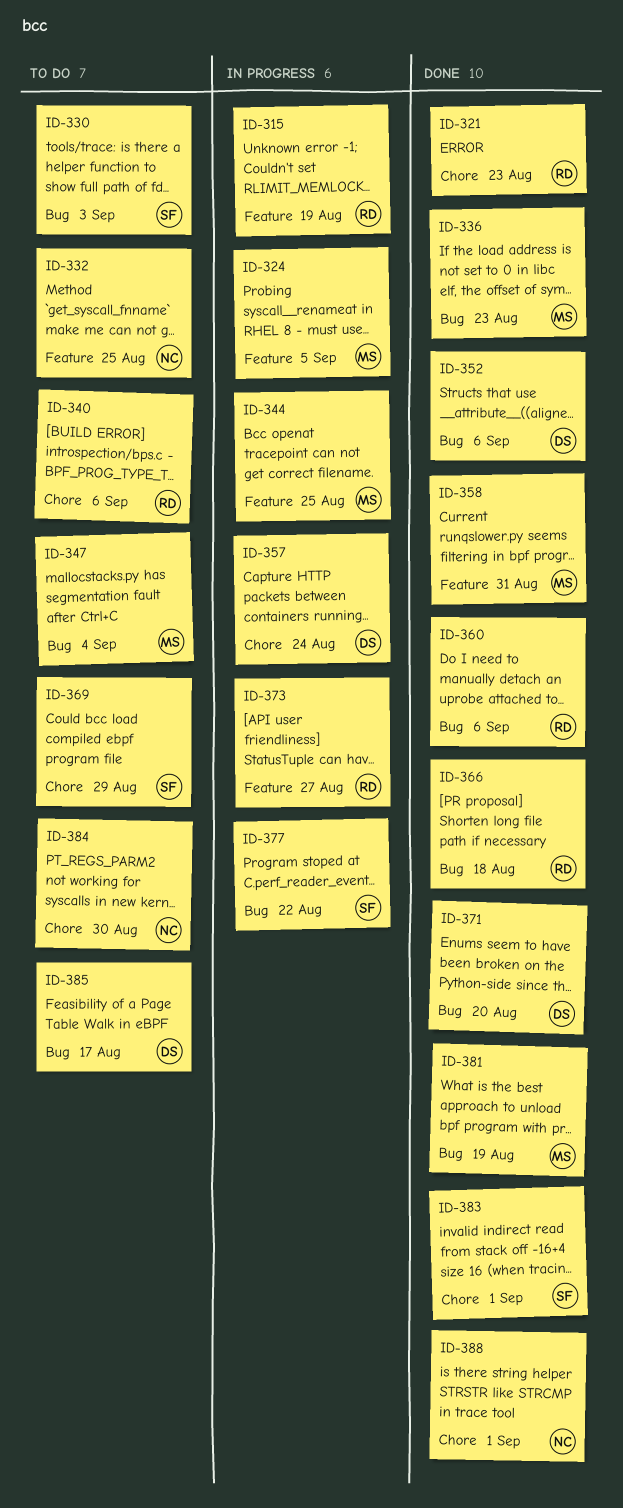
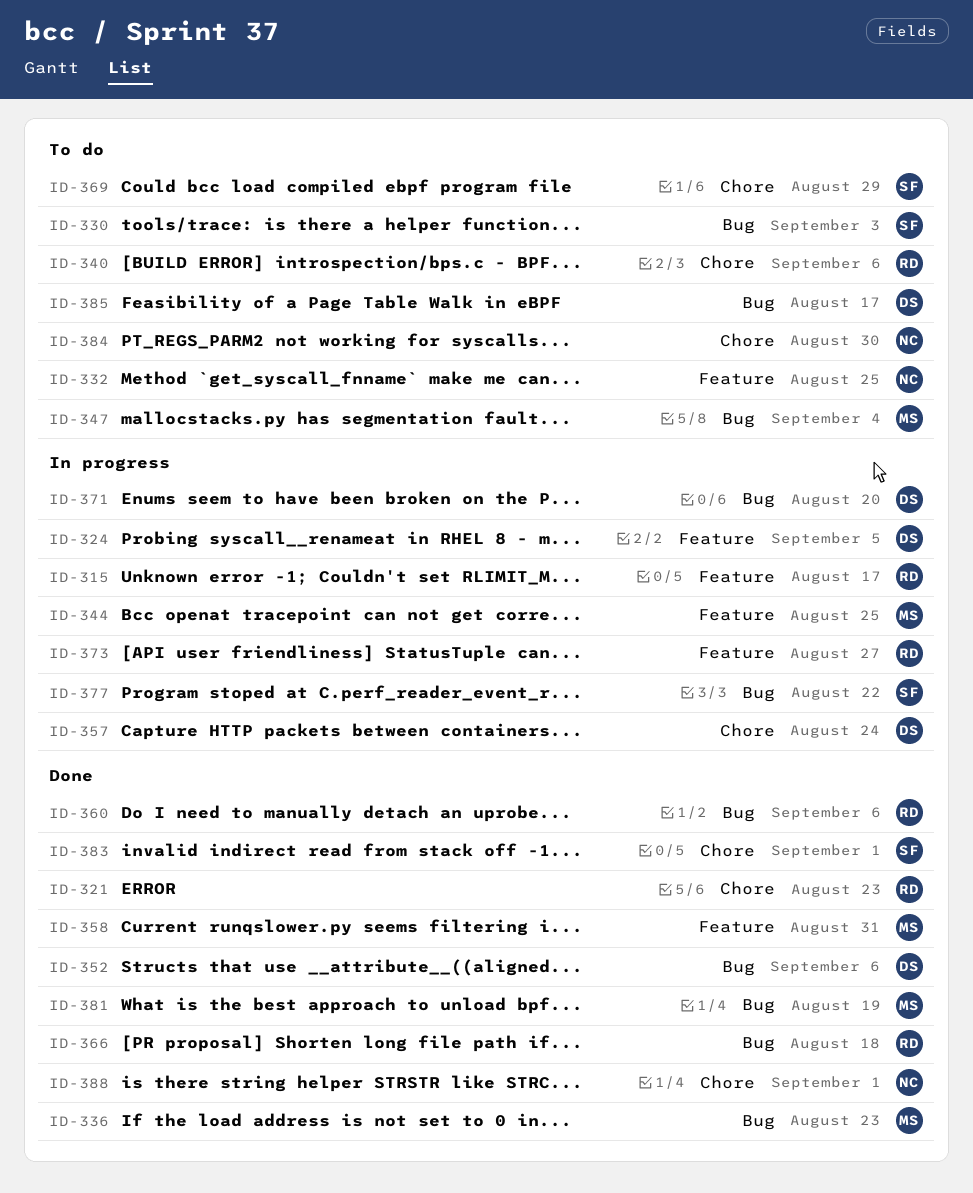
ID-315, due: Aug 19 -> Aug 17
ID-324, owner: MS -> DS
ID-371, status: Done -> In progress

